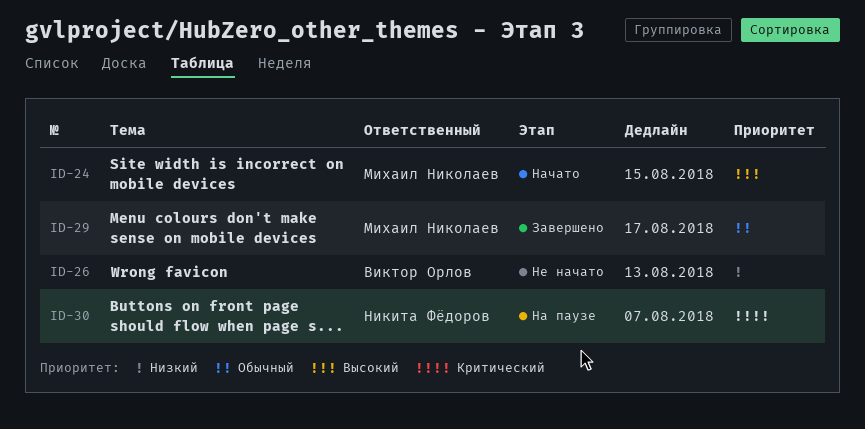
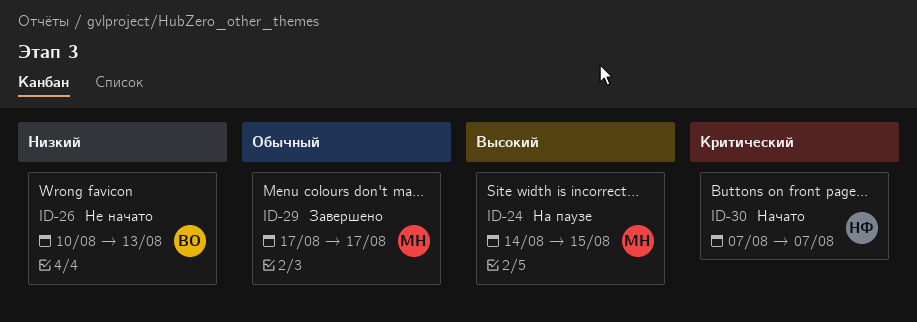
ID-24, status: Начато -> На паузе
ID-30, status: На паузе -> Начато

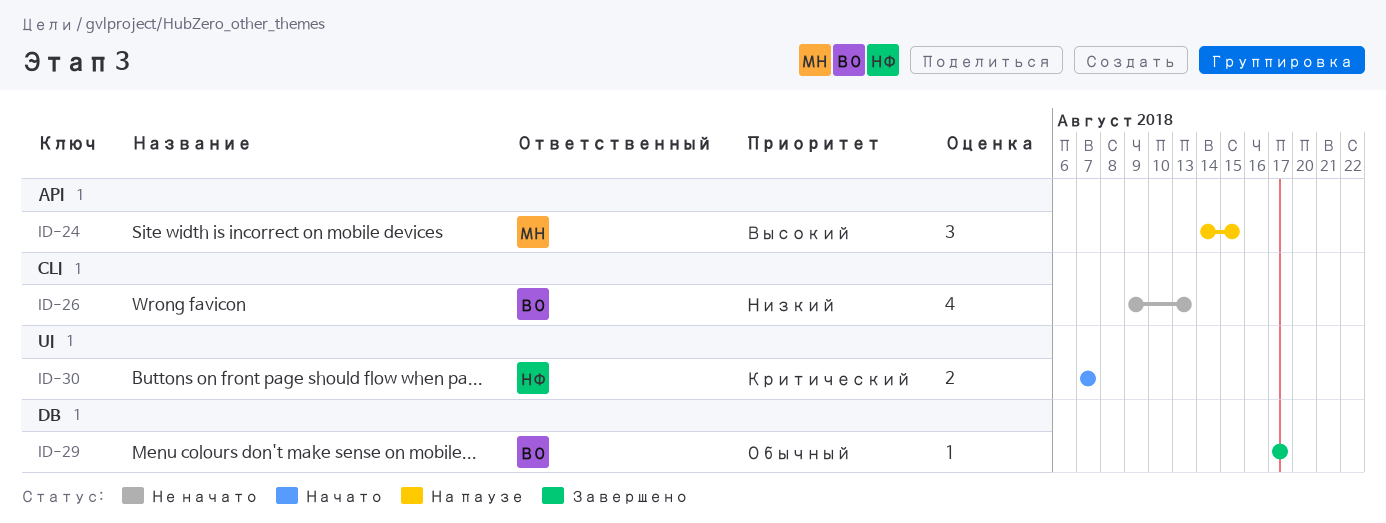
ID-26, start: Aug 10 -> Aug 9
ID-29, owner: МН -> ВО

